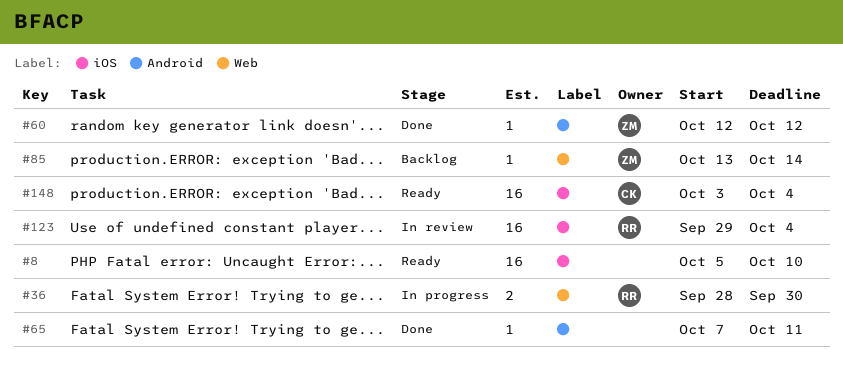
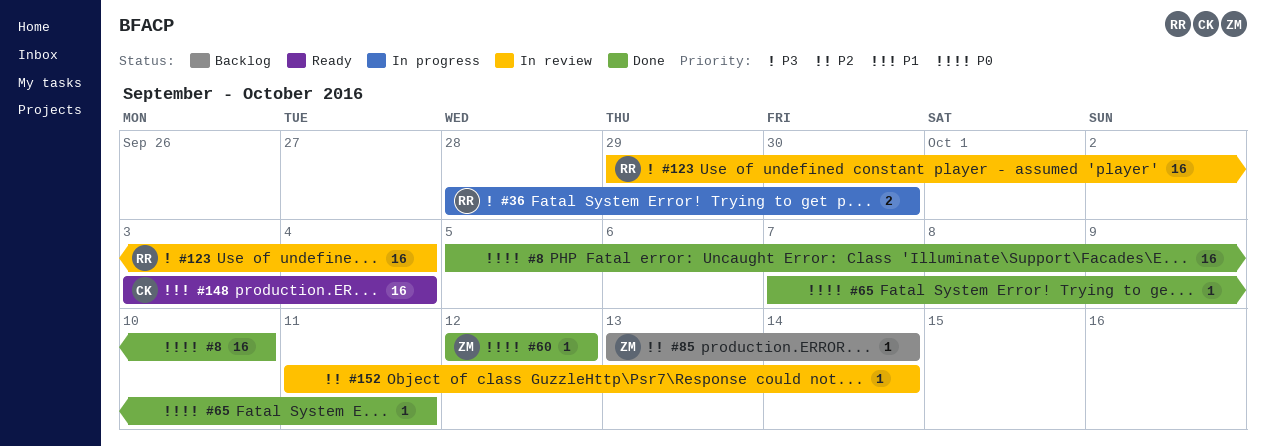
#8, status: Ready -> Done
#152: none -> present

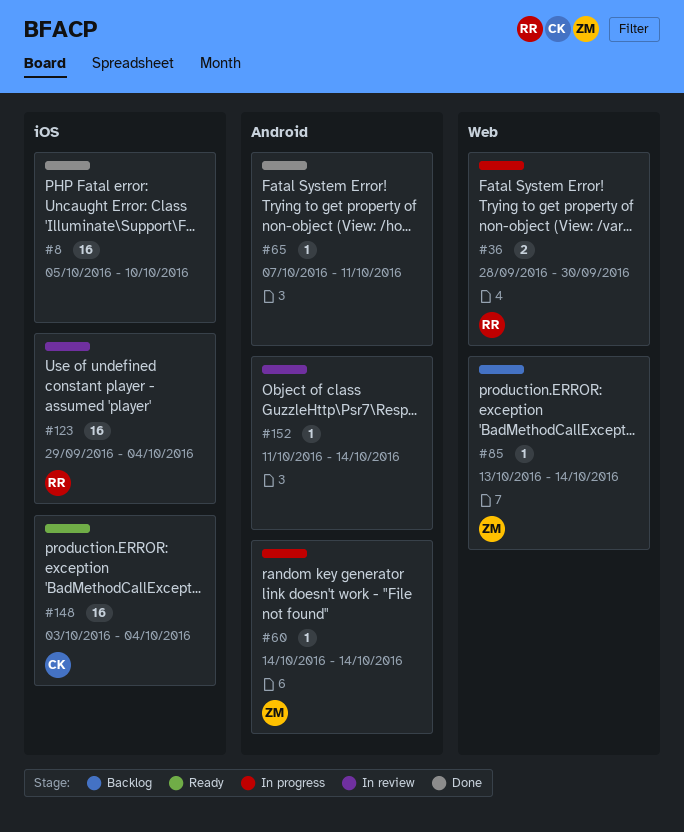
#60, status: Done -> In progress
#60, start: Oct 12 -> Oct 14
#60, due: Oct 12 -> Oct 14

